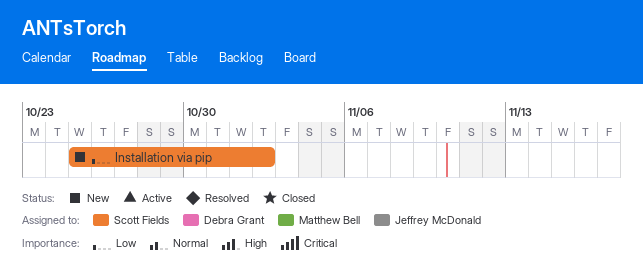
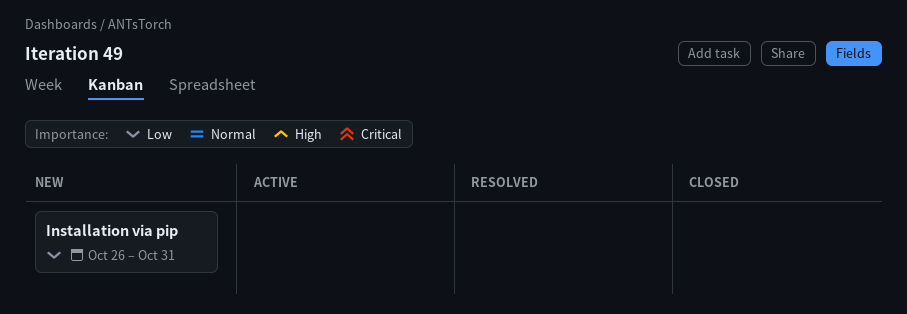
Installation via pip, start: Oct 25 -> Oct 26
Installation via pip, due: Nov 2 -> Oct 31

